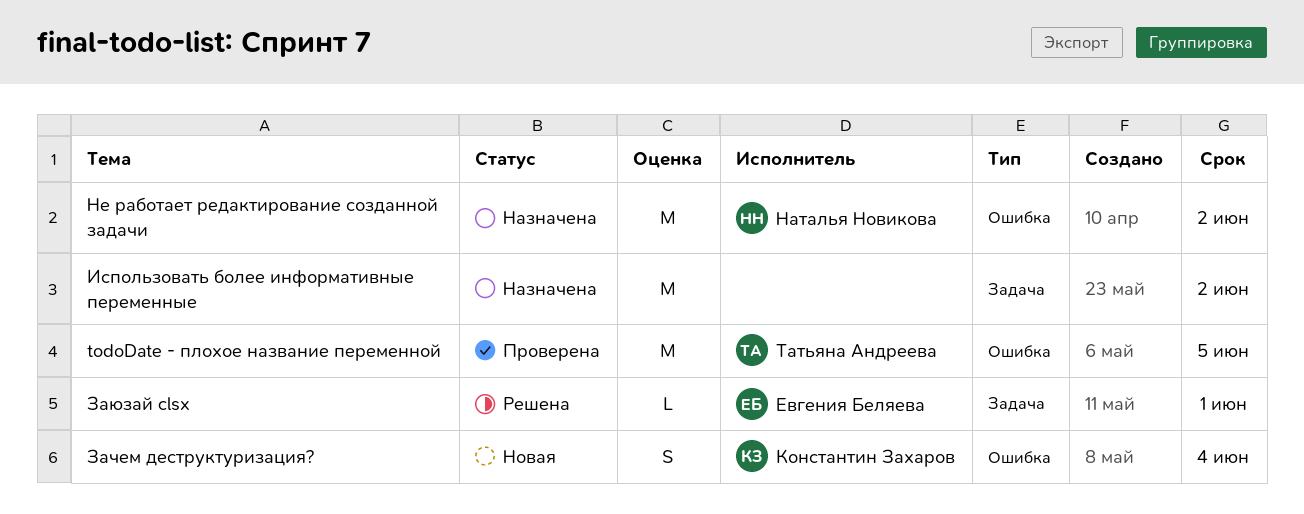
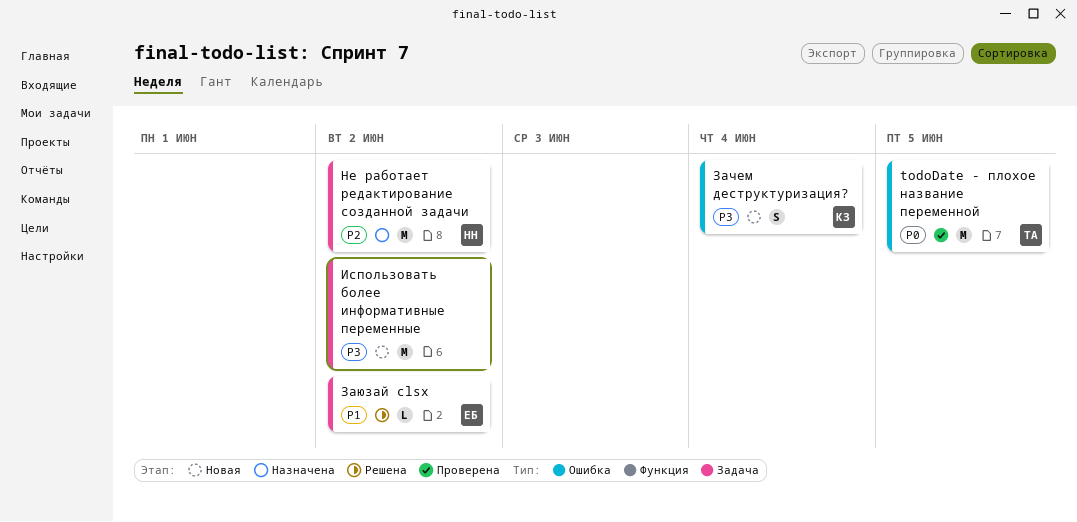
Заюзай clsx, due: Jun 1 -> Jun 2
Использовать более информативные переменные, status: Назначена -> Новая
Не работает редактирование созданной задачи, label: Ошибка -> Задача

